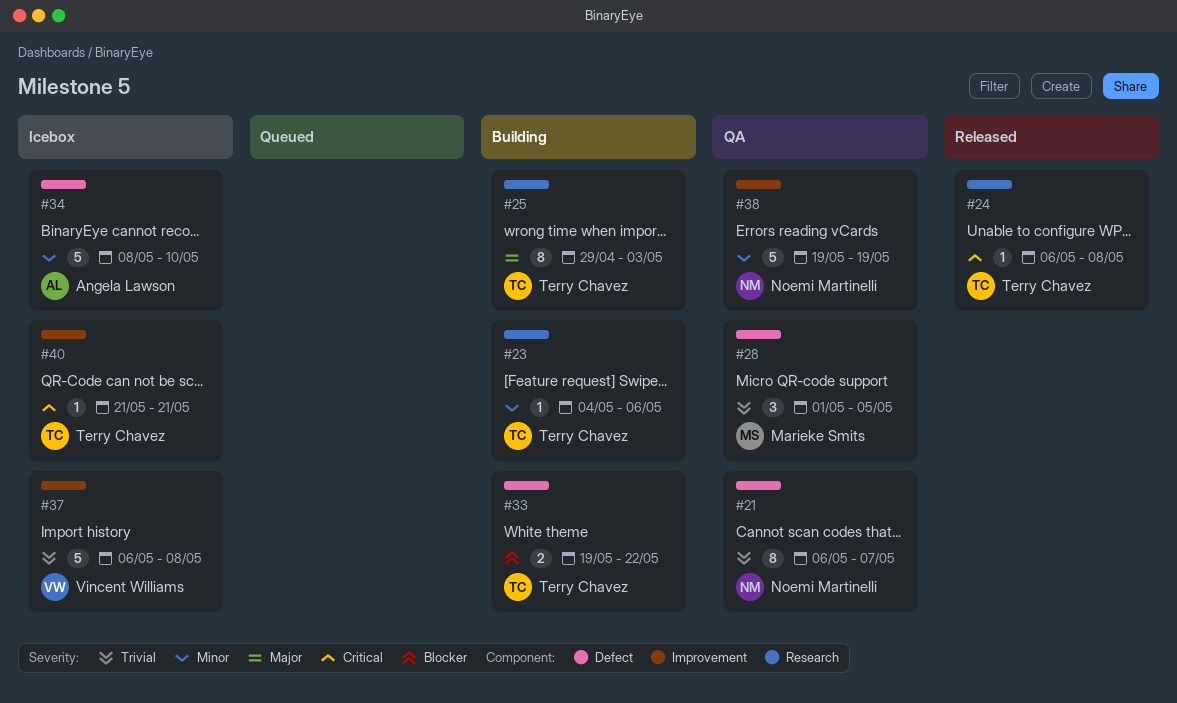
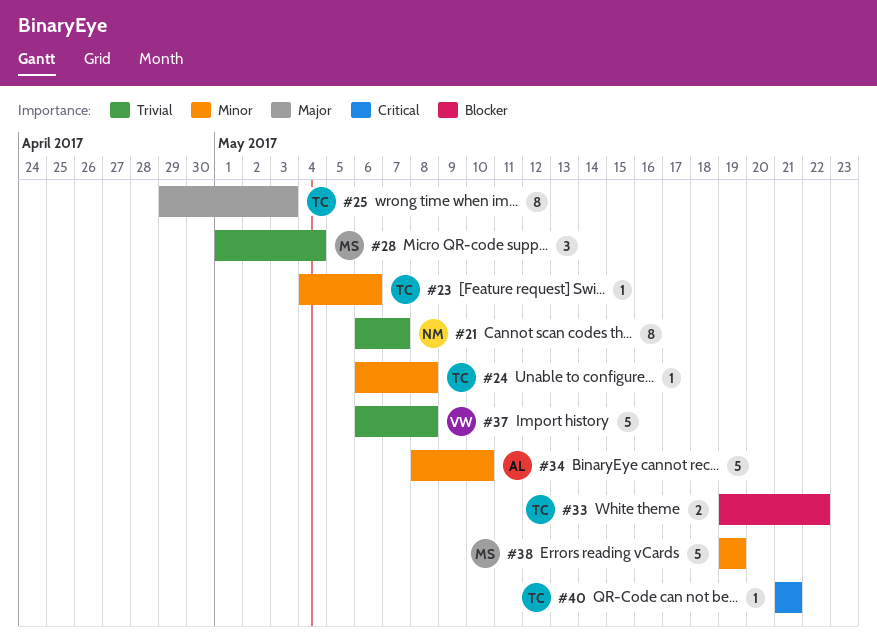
#24, priority: Critical -> Minor
#28, due: May 5 -> May 4
#38, owner: Noemi Martinelli -> Marieke Smits

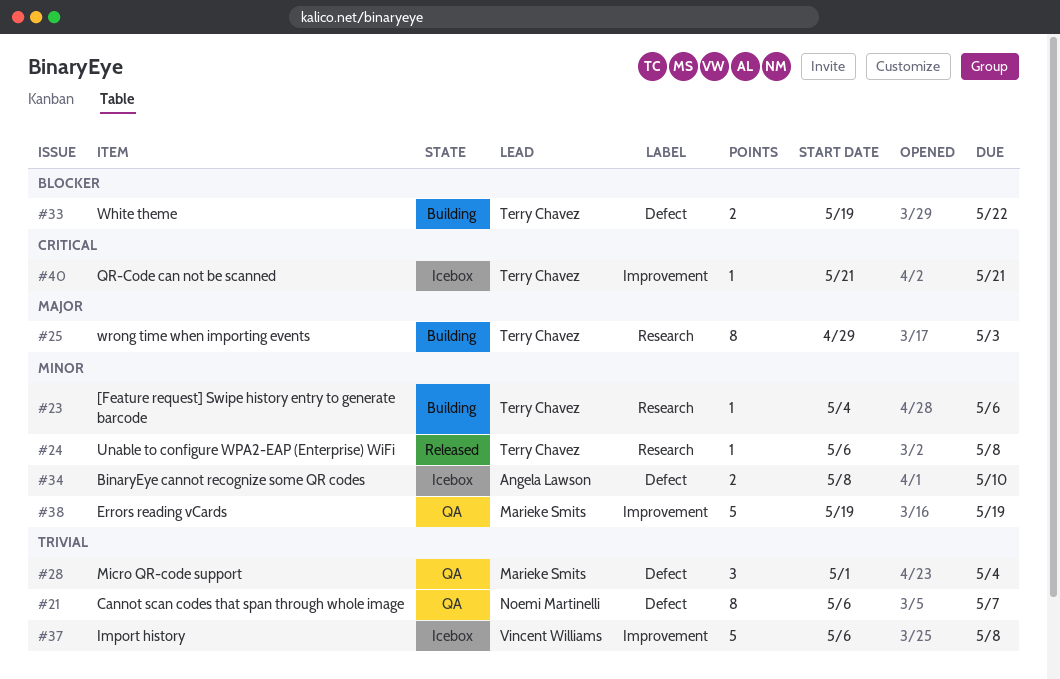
#34, estimate: 5 -> 2

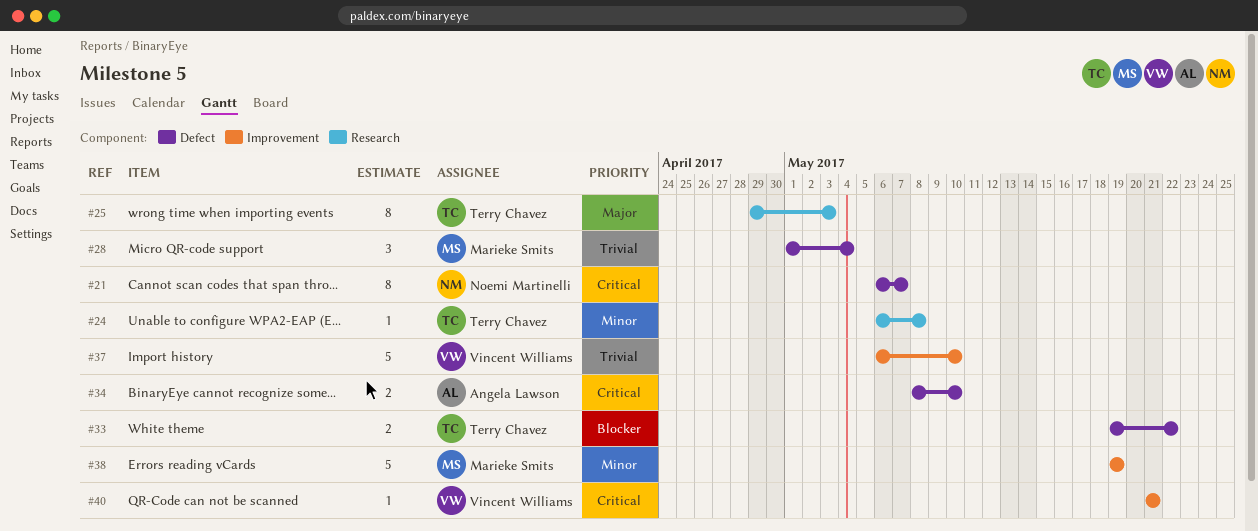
#21, priority: Trivial -> Critical
#23: present -> none
#34, priority: Minor -> Critical
#37, due: May 8 -> May 10
#40, owner: Terry Chavez -> Vincent Williams

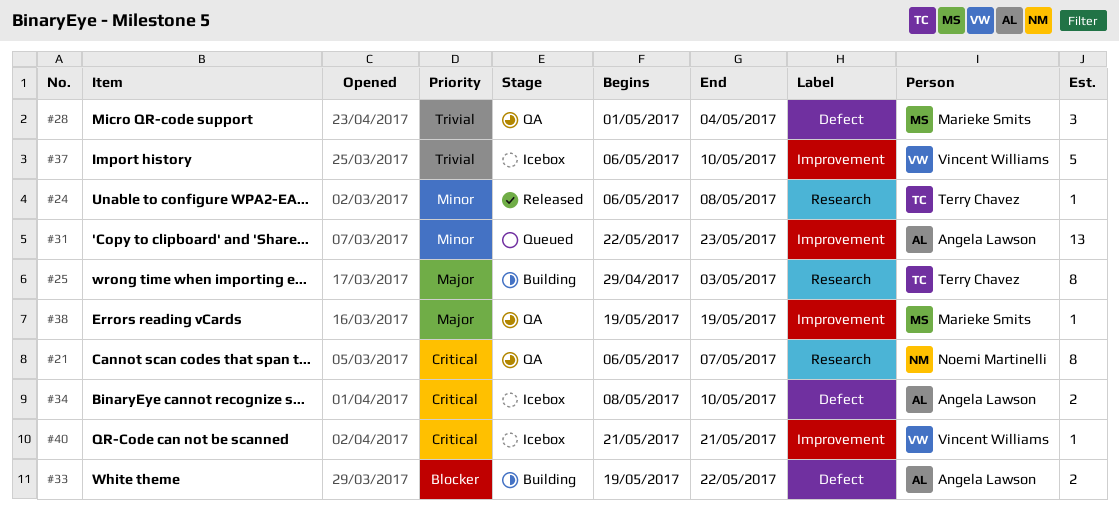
#21, label: Defect -> Research
#31: none -> present
#33, owner: Terry Chavez -> Angela Lawson
#38, priority: Minor -> Major
#38, estimate: 5 -> 1

